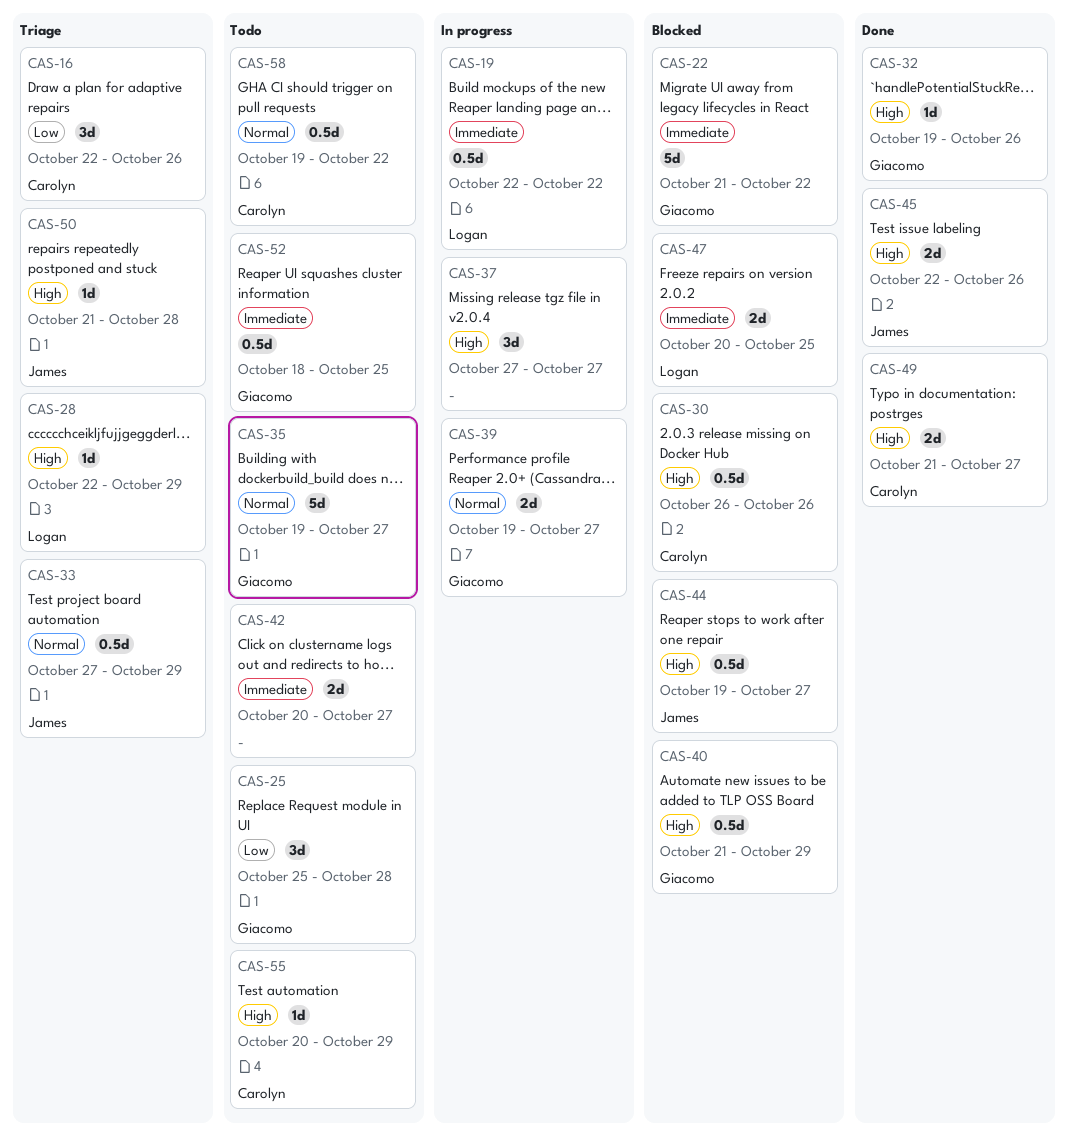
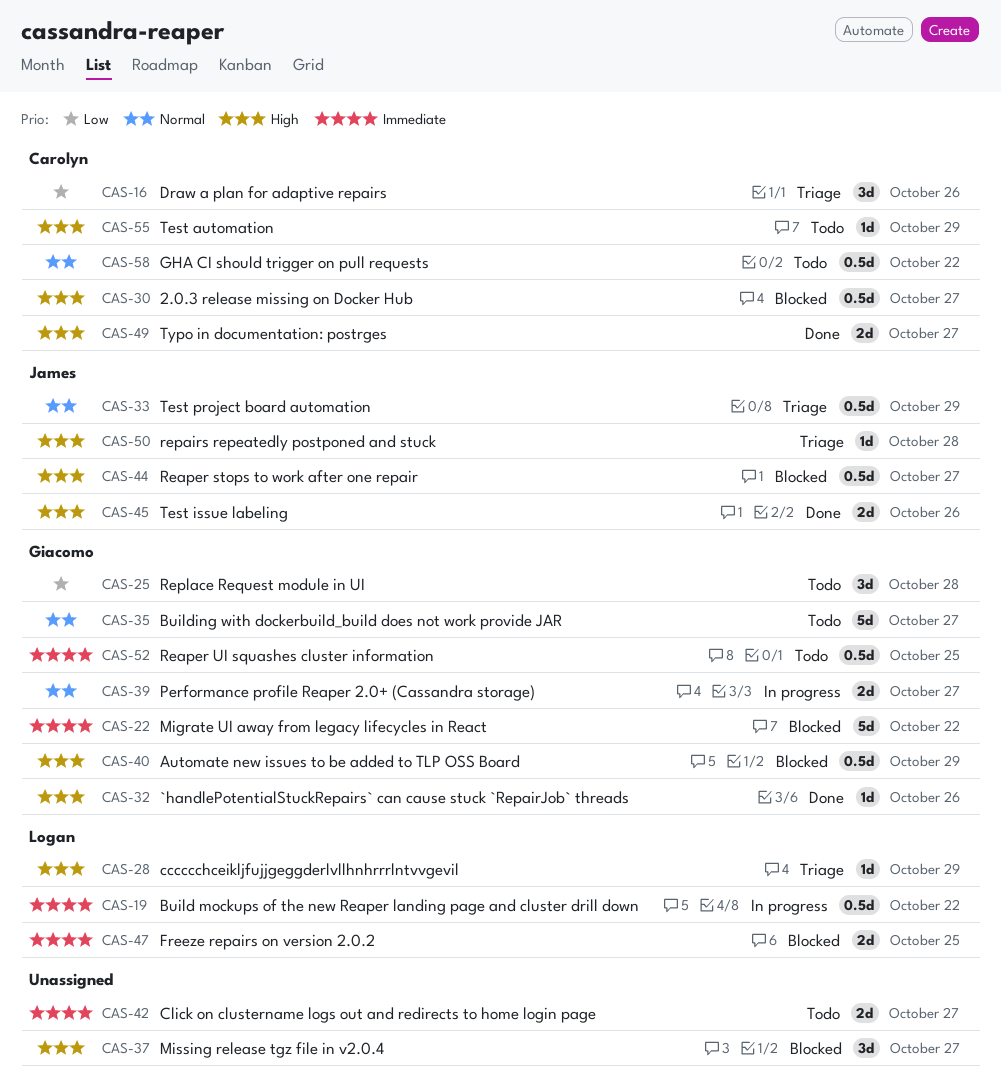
CAS-30, due: Oct 26 -> Oct 27
CAS-37, status: In progress -> Blocked

